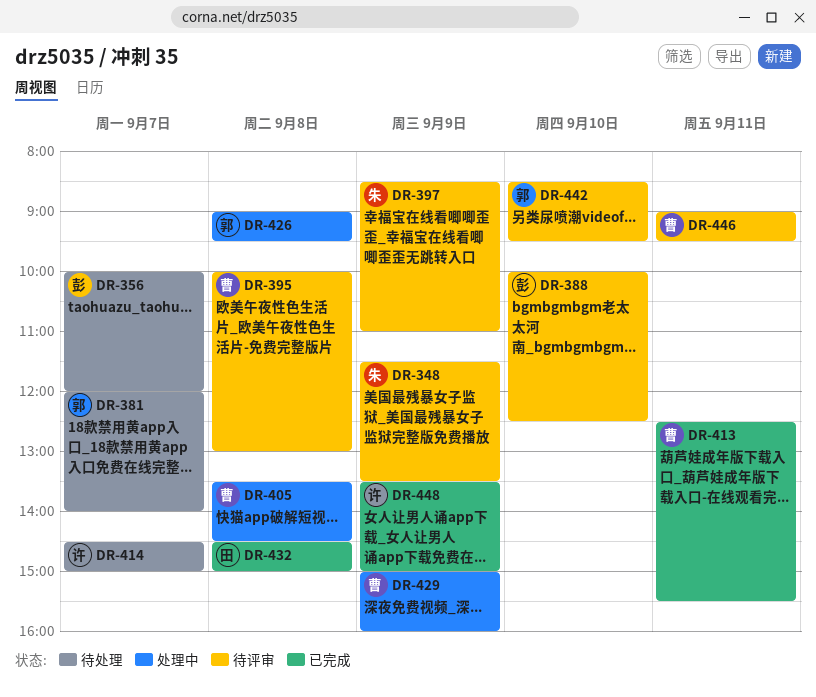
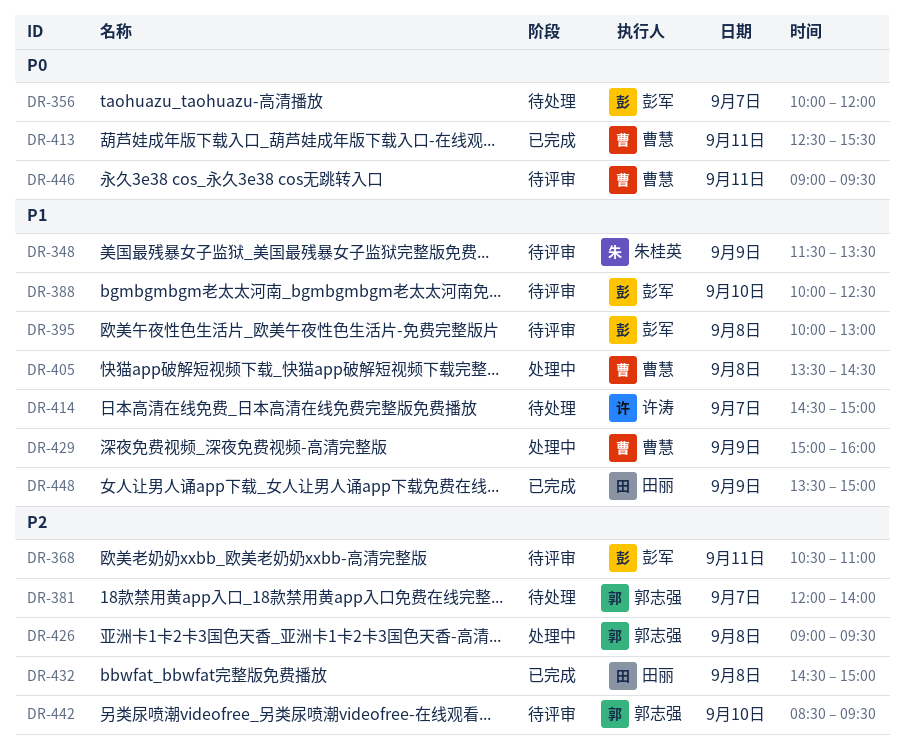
DR-368: none -> present
DR-395, owner: 曹慧 -> 彭军
DR-397: present -> none
DR-448, owner: 许涛 -> 田丽

